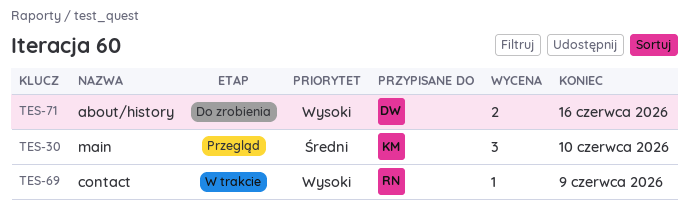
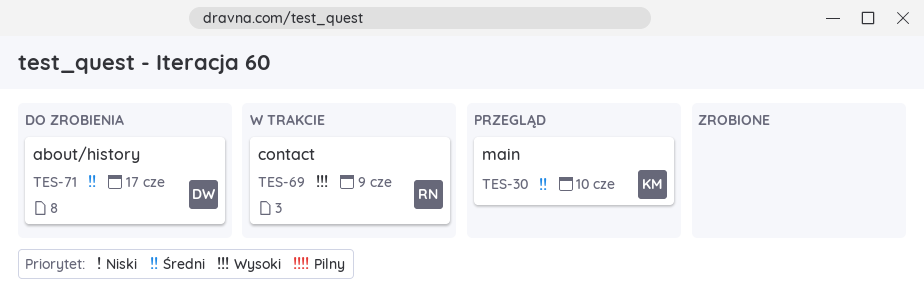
TES-71, priority: Wysoki -> Średni
TES-71, due: Jun 16 -> Jun 17

